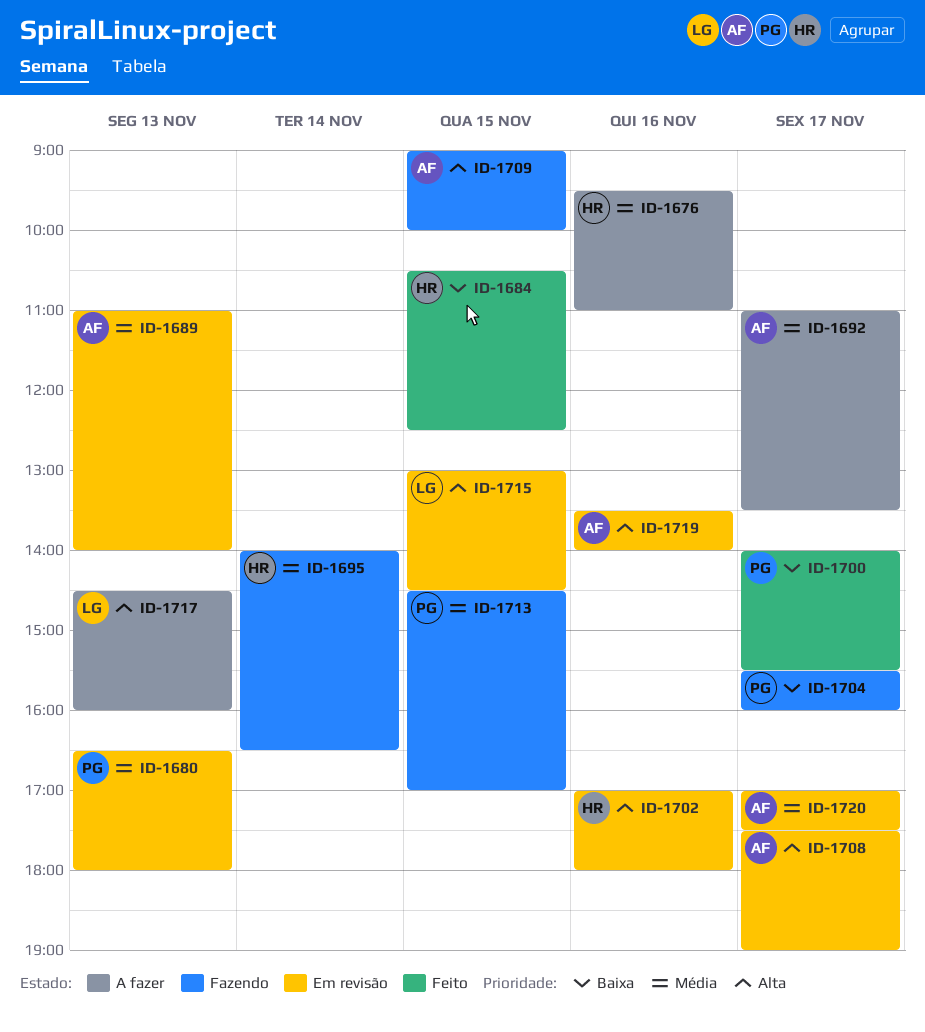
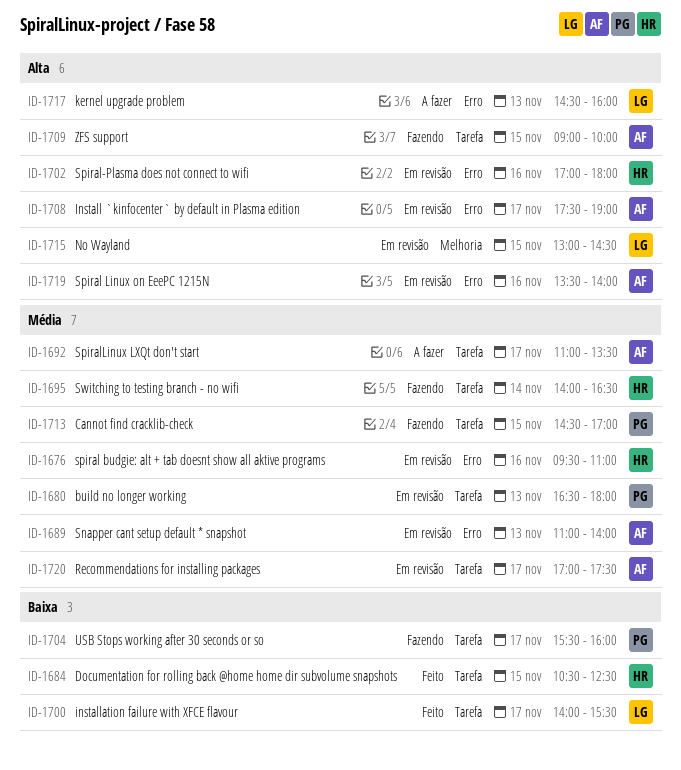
ID-1676, status: A fazer -> Em revisão
ID-1700, owner: PG -> LG

